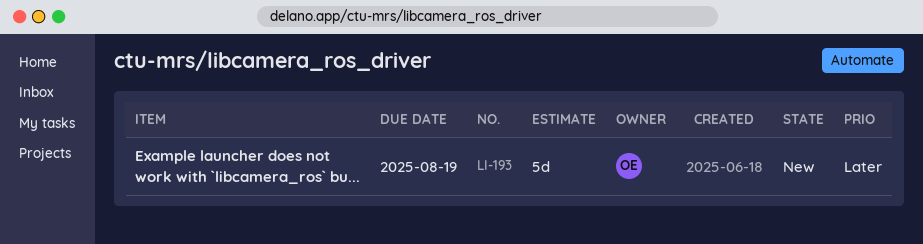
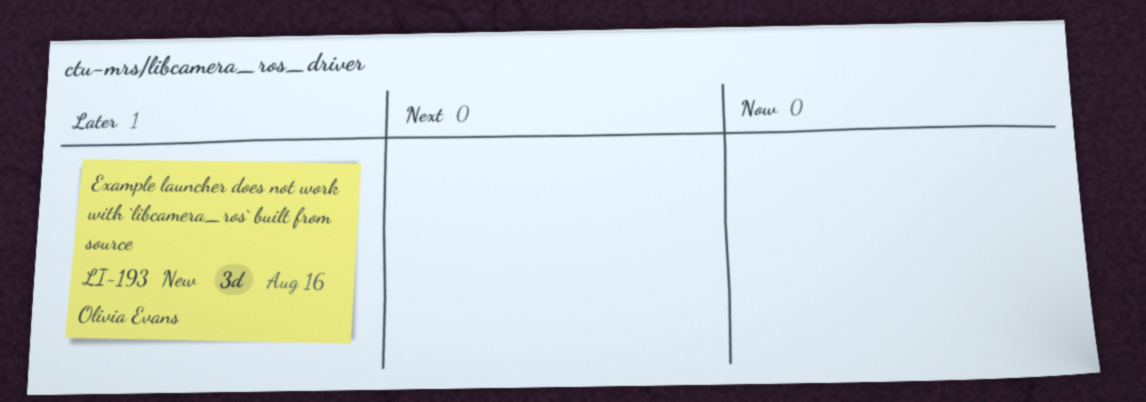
LI-193, estimate: 5d -> 3d
LI-193, due: Aug 19 -> Aug 16

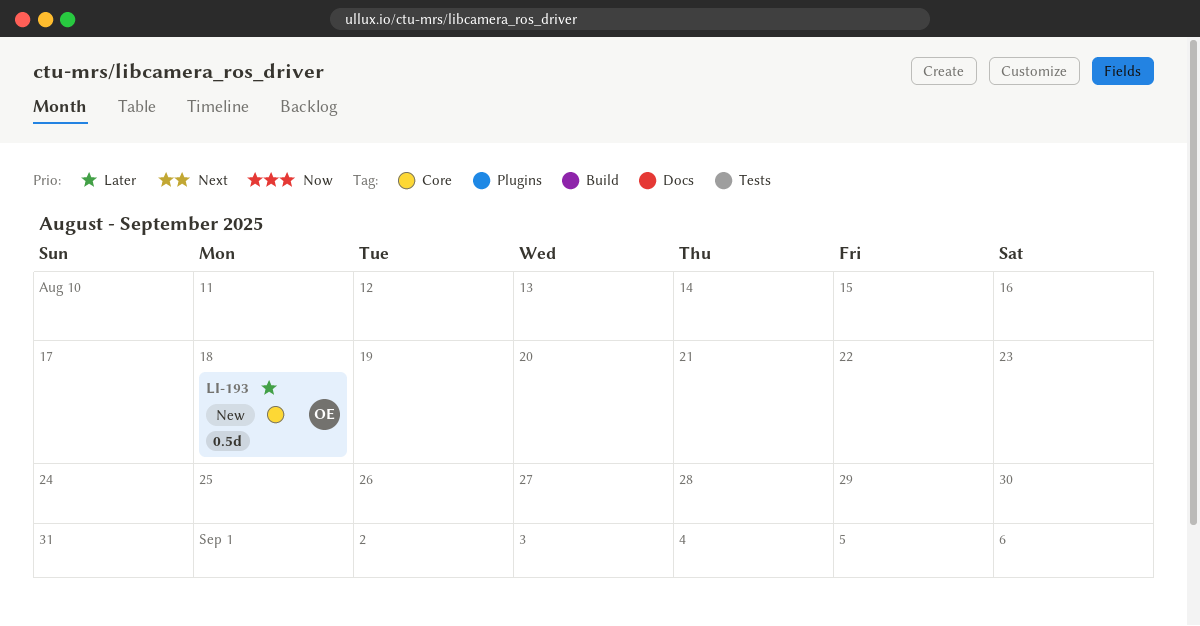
LI-193, estimate: 3d -> 0.5d
LI-193, due: Aug 16 -> Aug 18

